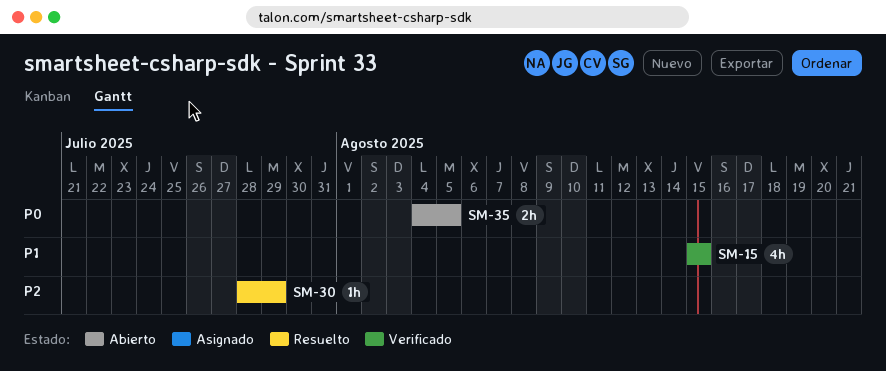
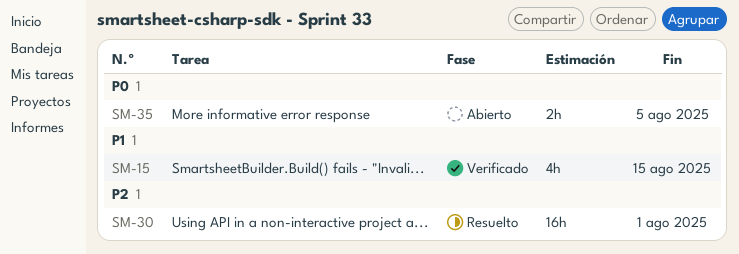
SM-30, estimate: 1h -> 16h
SM-30, due: Jul 29 -> Aug 1

